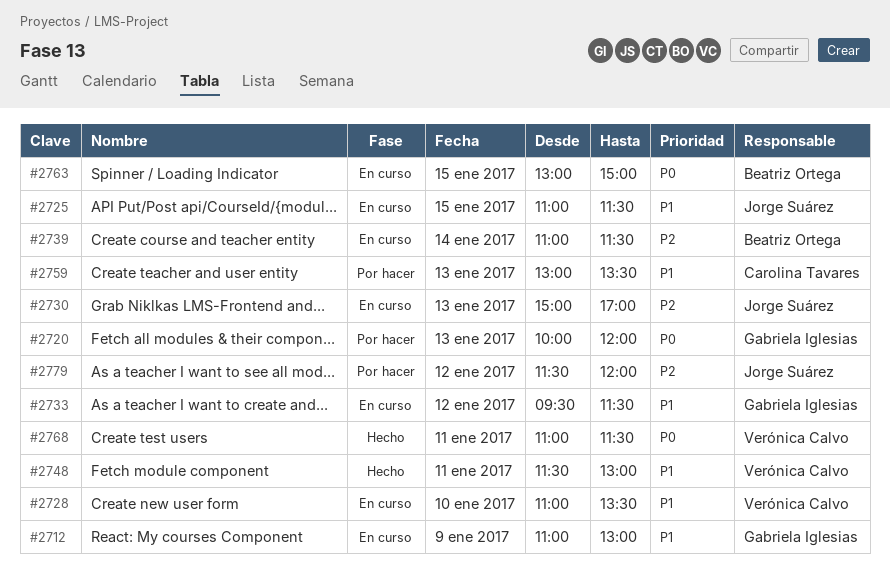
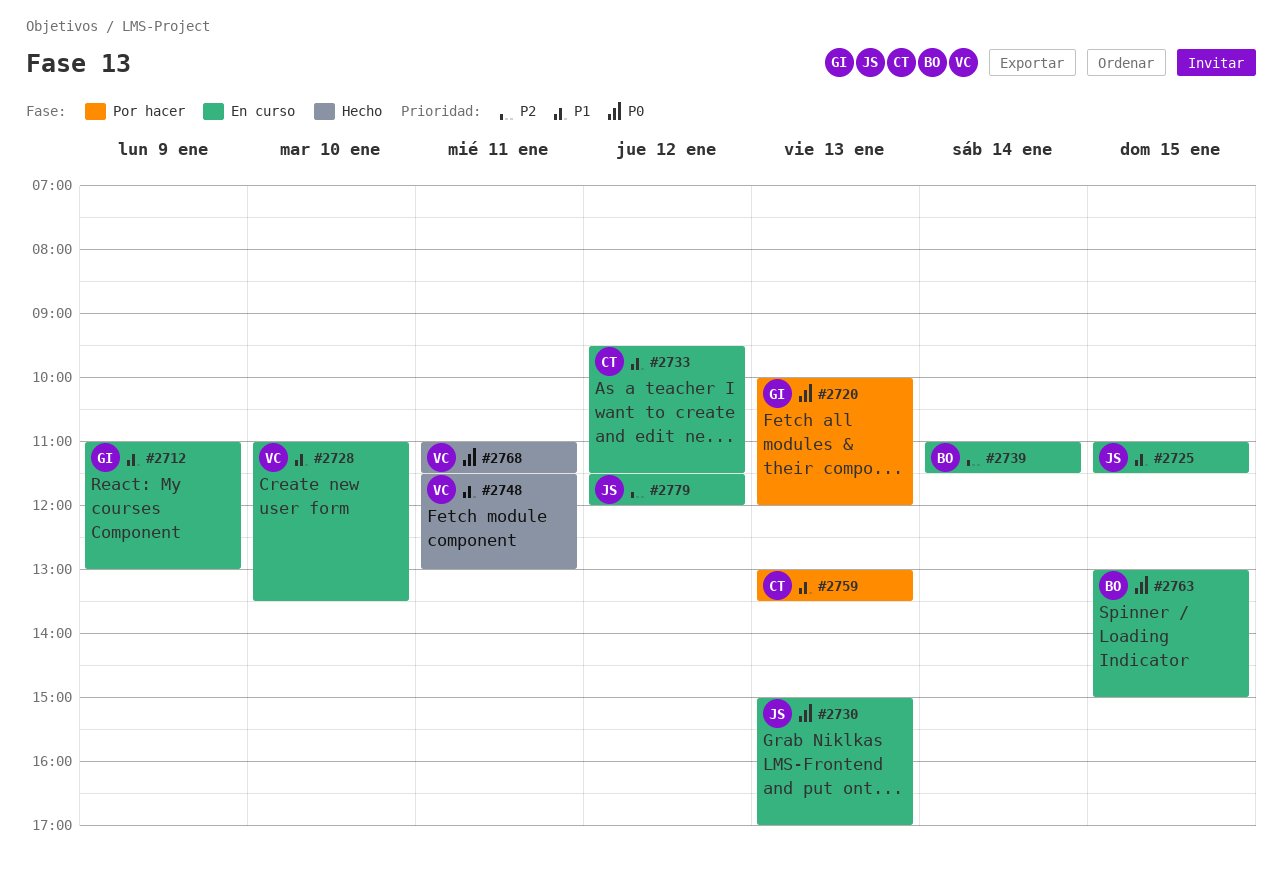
#2730, priority: P2 -> P0
#2733, owner: Gabriela Iglesias -> Carolina Tavares
#2779, status: Por hacer -> En curso

